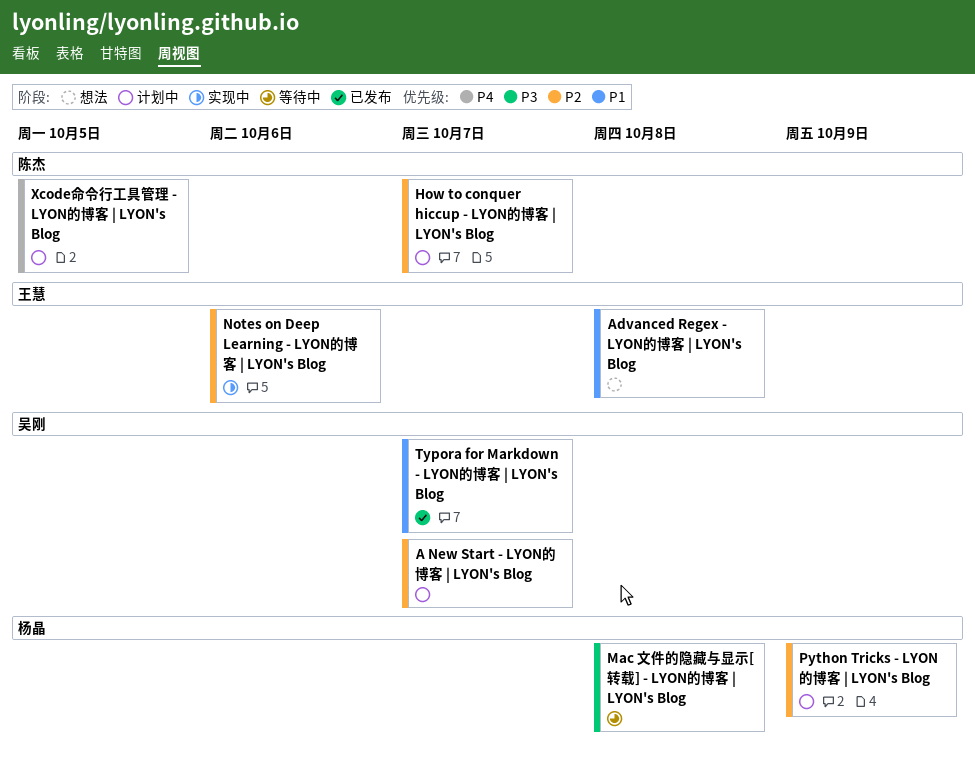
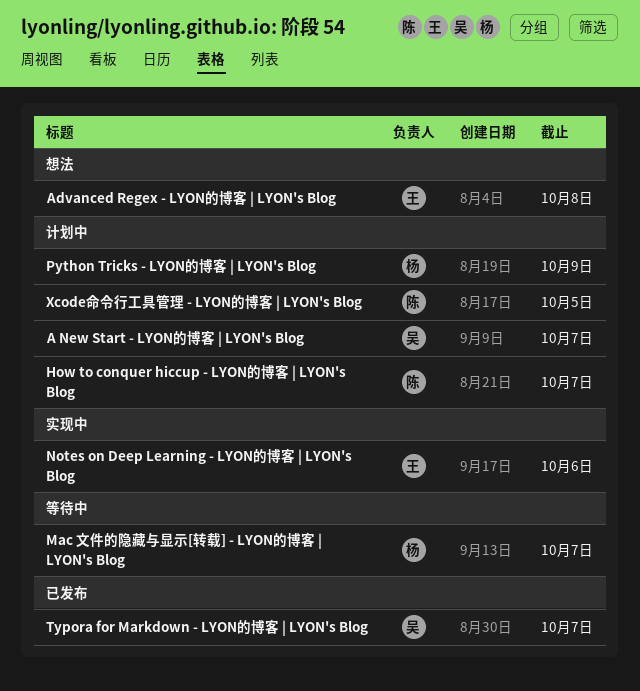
Mac 文件的隐藏与显示[转载] - LYON的博客 | LYON's Blog, due: Oct 8 -> Oct 7

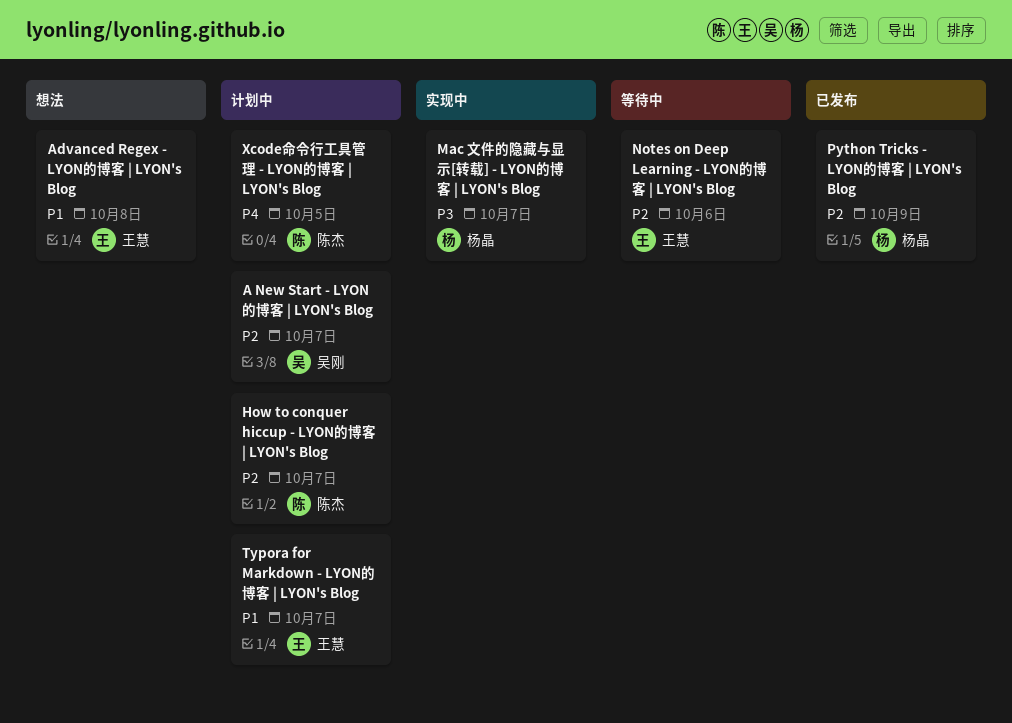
Mac 文件的隐藏与显示[转载] - LYON的博客 | LYON's Blog, status: 等待中 -> 实现中
Notes on Deep Learning - LYON的博客 | LYON's Blog, status: 实现中 -> 等待中
Python Tricks - LYON的博客 | LYON's Blog, status: 计划中 -> 已发布
Typora for Markdown - LYON的博客 | LYON's Blog, status: 已发布 -> 计划中
Typora for Markdown - LYON的博客 | LYON's Blog, owner: 吴刚 -> 王慧

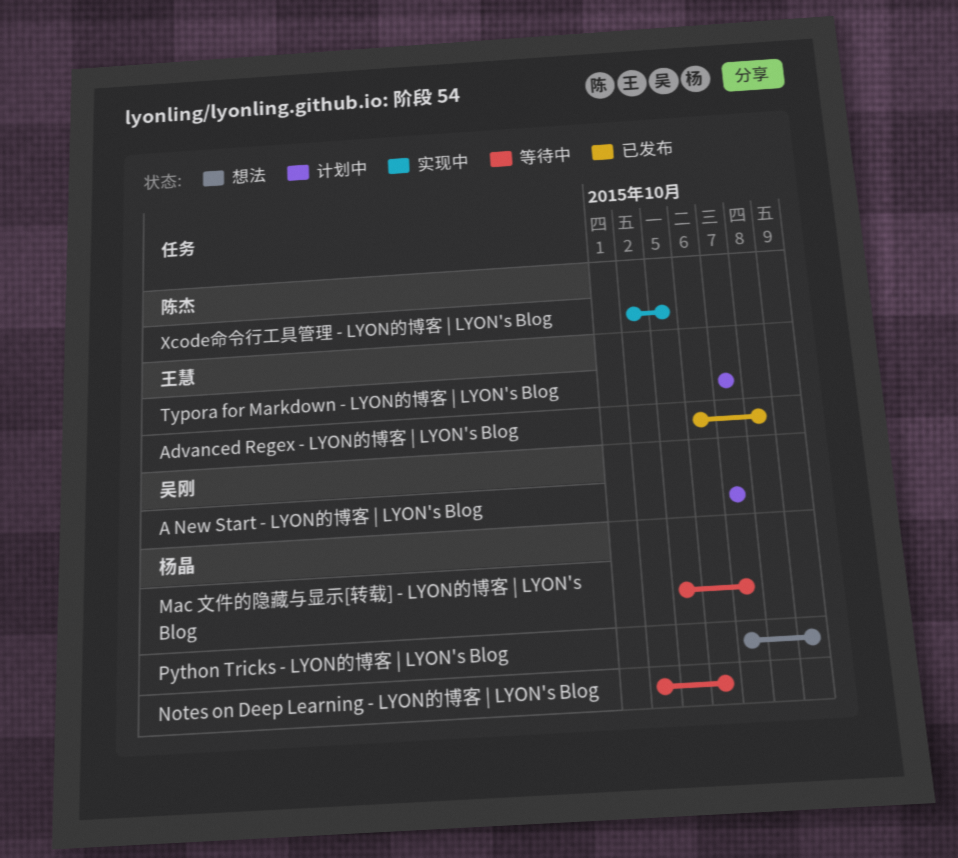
Advanced Regex - LYON的博客 | LYON's Blog, status: 想法 -> 已发布
How to conquer hiccup - LYON的博客 | LYON's Blog: present -> none
Mac 文件的隐藏与显示[转载] - LYON的博客 | LYON's Blog, status: 实现中 -> 等待中
Notes on Deep Learning - LYON的博客 | LYON's Blog, owner: 王慧 -> 杨晶
Python Tricks - LYON的博客 | LYON's Blog, status: 已发布 -> 想法
Xcode命令行工具管理 - LYON的博客 | LYON's Blog, status: 计划中 -> 实现中

